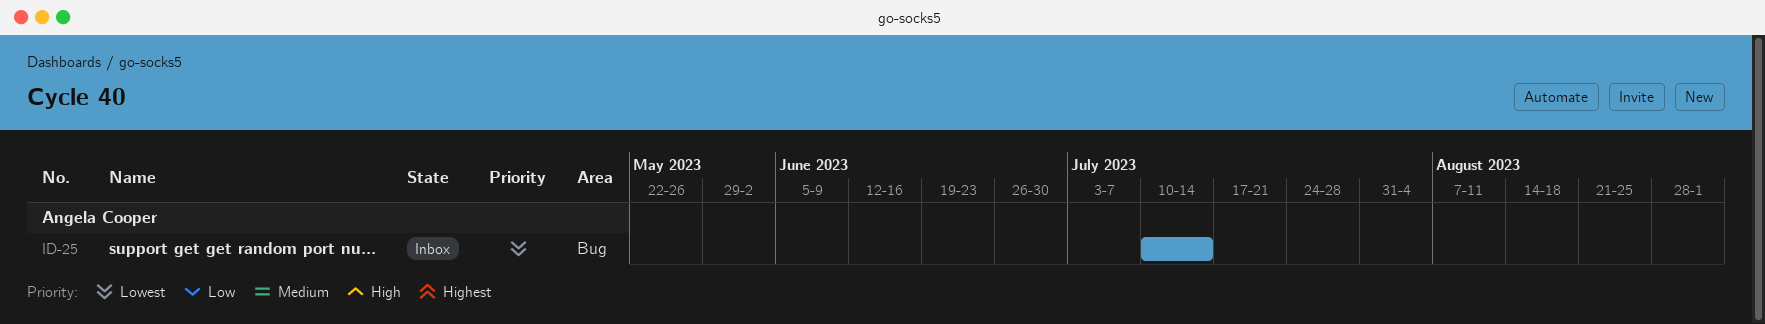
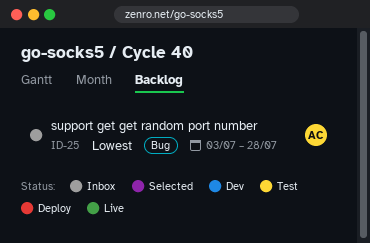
ID-25, start: Jul 10 -> Jul 3
ID-25, due: Jul 14 -> Jul 28

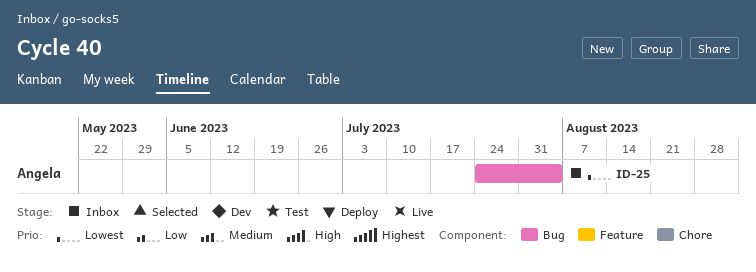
ID-25, start: Jul 3 -> Jul 24
ID-25, due: Jul 28 -> Aug 4

